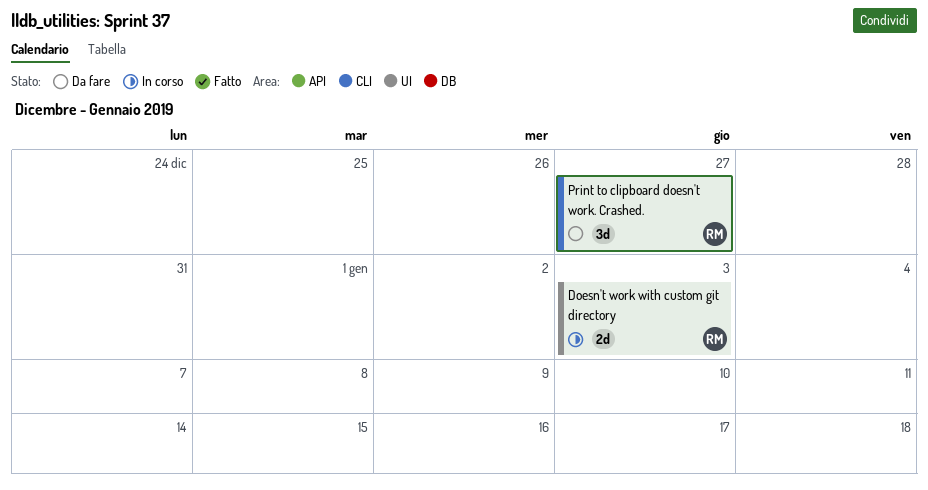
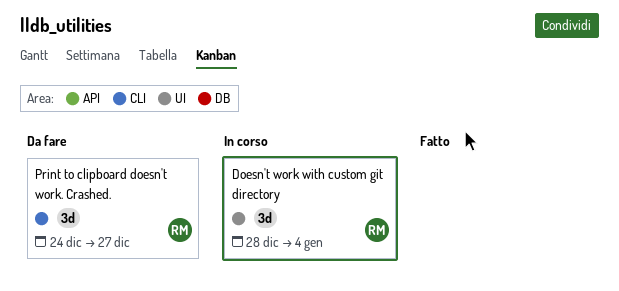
Doesn't work with custom git directory, estimate: 2d -> 3d
Doesn't work with custom git directory, due: Jan 3 -> Jan 4

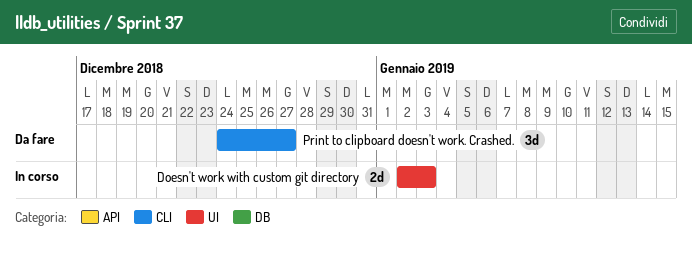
Doesn't work with custom git directory, estimate: 3d -> 2d
Doesn't work with custom git directory, start: Dec 28 -> Jan 2
Doesn't work with custom git directory, due: Jan 4 -> Jan 3

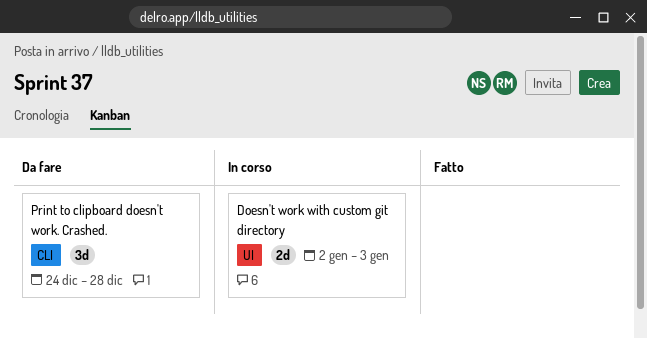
Print to clipboard doesn't work. Crashed., due: Dec 27 -> Dec 28

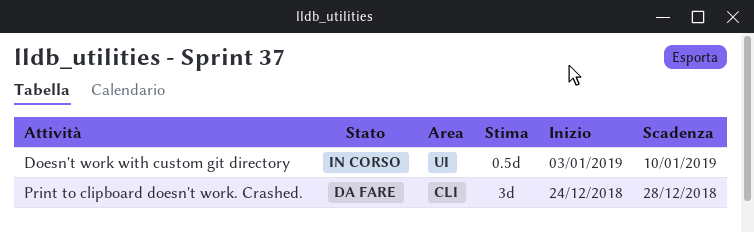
Doesn't work with custom git directory, estimate: 2d -> 0.5d
Doesn't work with custom git directory, start: Jan 2 -> Jan 3
Doesn't work with custom git directory, due: Jan 3 -> Jan 10

